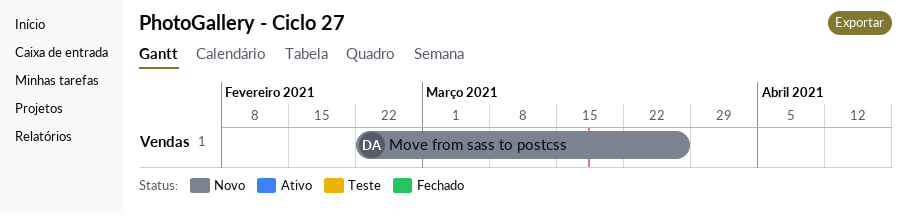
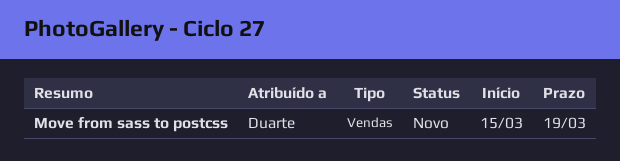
Move from sass to postcss, start: Feb 22 -> Mar 15
Move from sass to postcss, due: Mar 26 -> Mar 19

